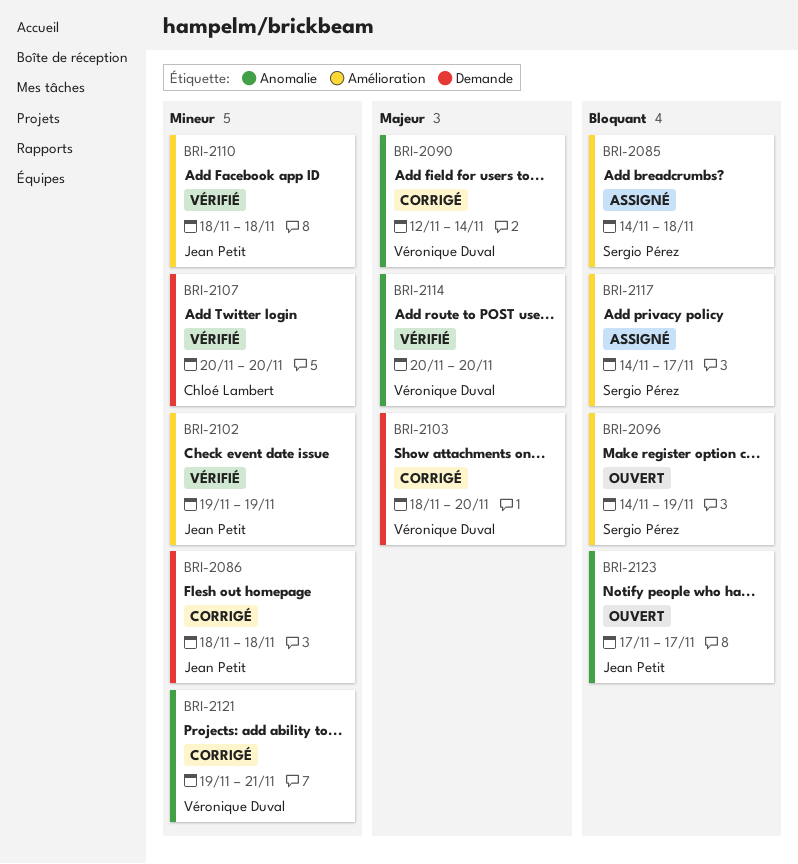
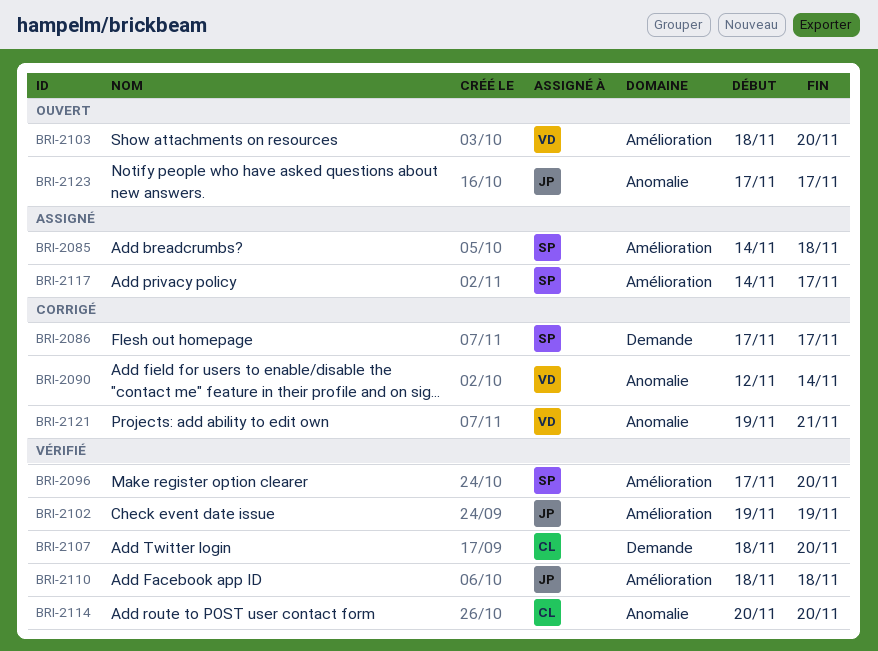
BRI-2086, owner: Jean Petit -> Sergio Pérez
BRI-2086, start: Nov 18 -> Nov 17
BRI-2086, due: Nov 18 -> Nov 17
BRI-2096, status: Ouvert -> Vérifié
BRI-2096, start: Nov 14 -> Nov 17
BRI-2096, due: Nov 19 -> Nov 20
BRI-2103, status: Corrigé -> Ouvert
BRI-2103, label: Demande -> Amélioration
BRI-2107, start: Nov 20 -> Nov 18
BRI-2114, owner: Véronique Duval -> Chloé Lambert

